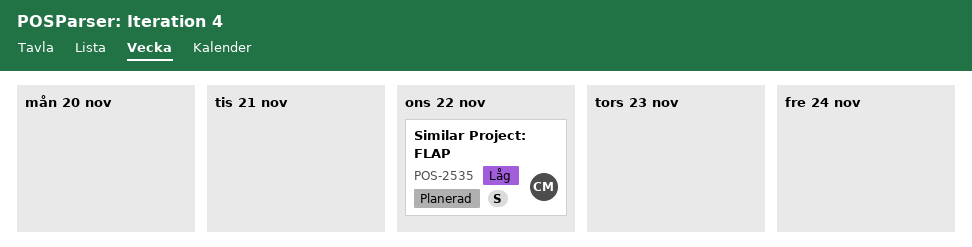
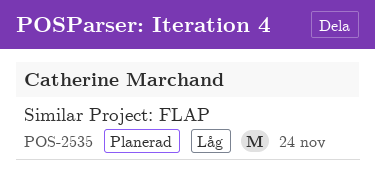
POS-2535, estimate: S -> M
POS-2535, due: Nov 22 -> Nov 24

